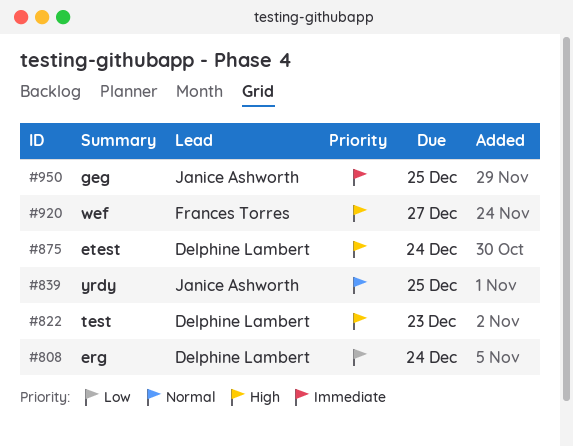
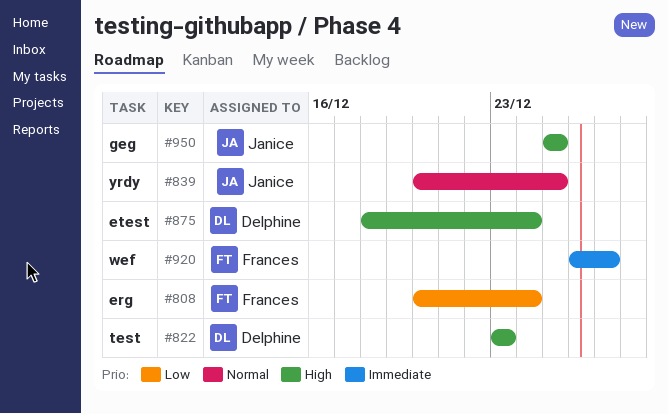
#808, owner: Delphine Lambert -> Frances Torres
#920, priority: High -> Immediate
#950, priority: Immediate -> High

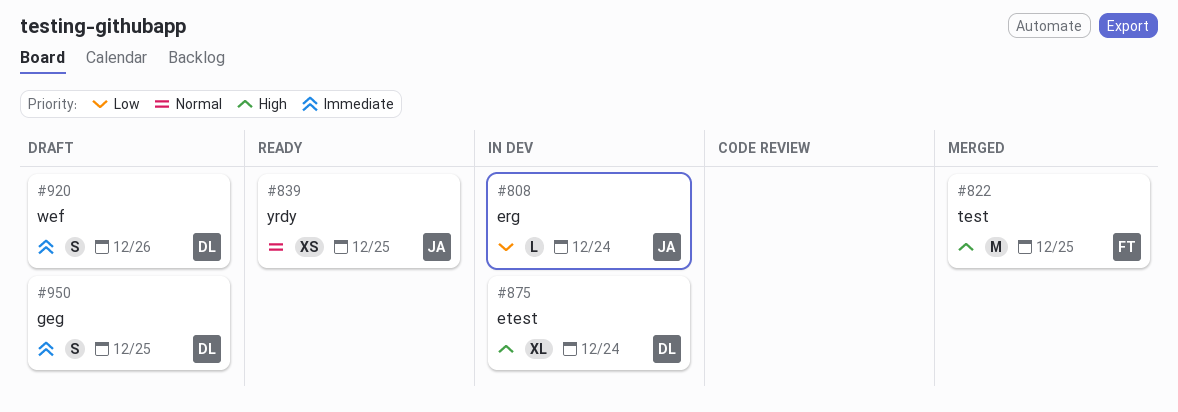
#808, owner: Frances -> Janice
#822, owner: Delphine -> Frances
#822, due: Dec 23 -> Dec 25
#920, owner: Frances -> Delphine
#920, due: Dec 27 -> Dec 26
#950, owner: Janice -> Delphine
#950, priority: High -> Immediate

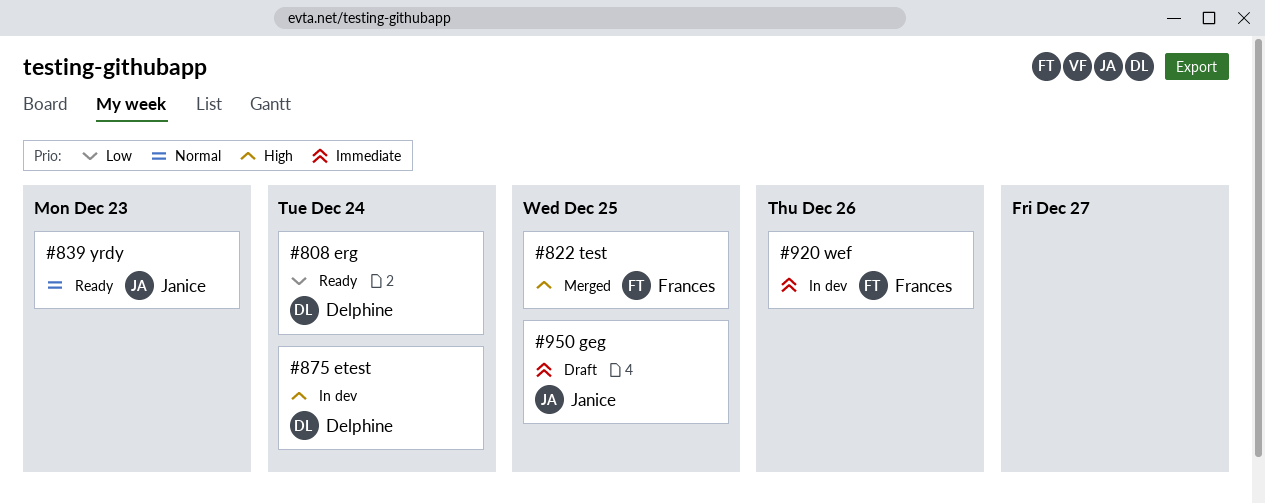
#808, status: In dev -> Ready
#808, owner: Janice -> Delphine
#839, due: Dec 25 -> Dec 23
#920, status: Draft -> In dev
#920, owner: Delphine -> Frances
#950, owner: Delphine -> Janice

